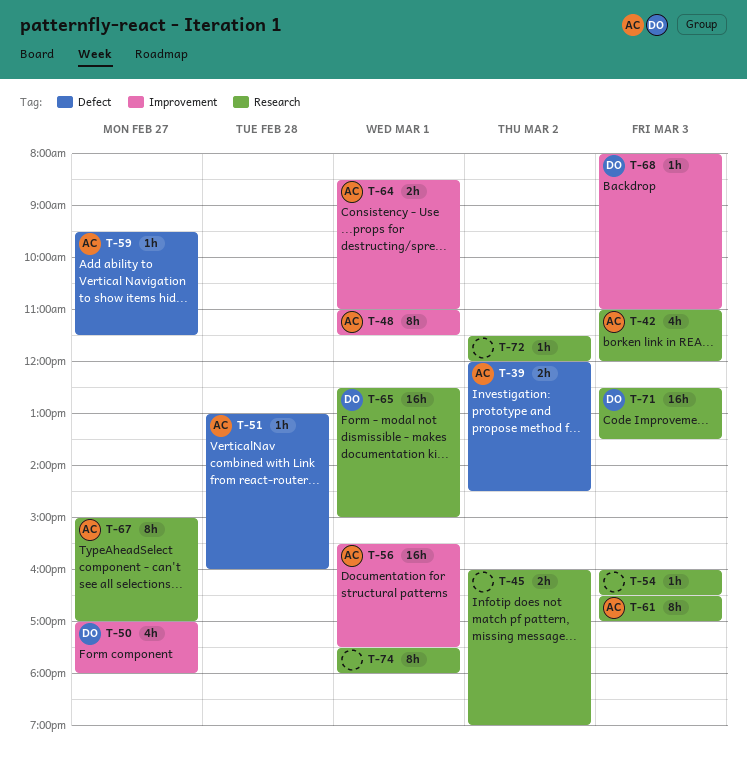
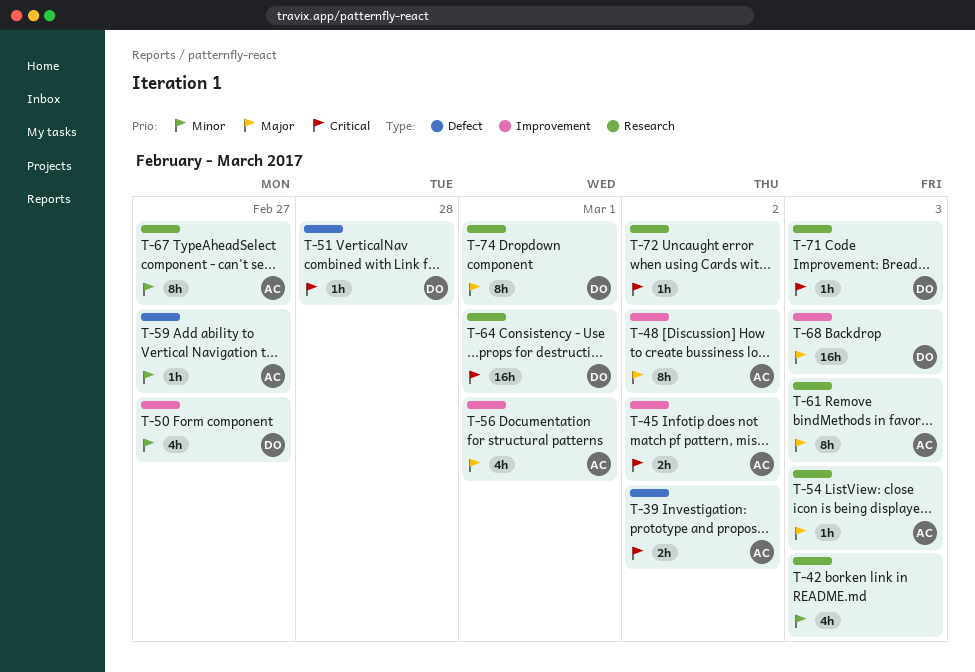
T-42, owner: AC -> none
T-45, owner: none -> AC
T-45, label: Research -> Improvement
T-48, day: Mar 1 -> Mar 2
T-51, owner: AC -> DO
T-54, owner: none -> AC
T-56, estimate: 16h -> 4h
T-64, owner: AC -> DO
T-64, label: Improvement -> Research
T-64, estimate: 2h -> 16h
T-65: present -> none
T-68, estimate: 1h -> 16h
T-71, estimate: 16h -> 1h
T-74, owner: none -> DO

